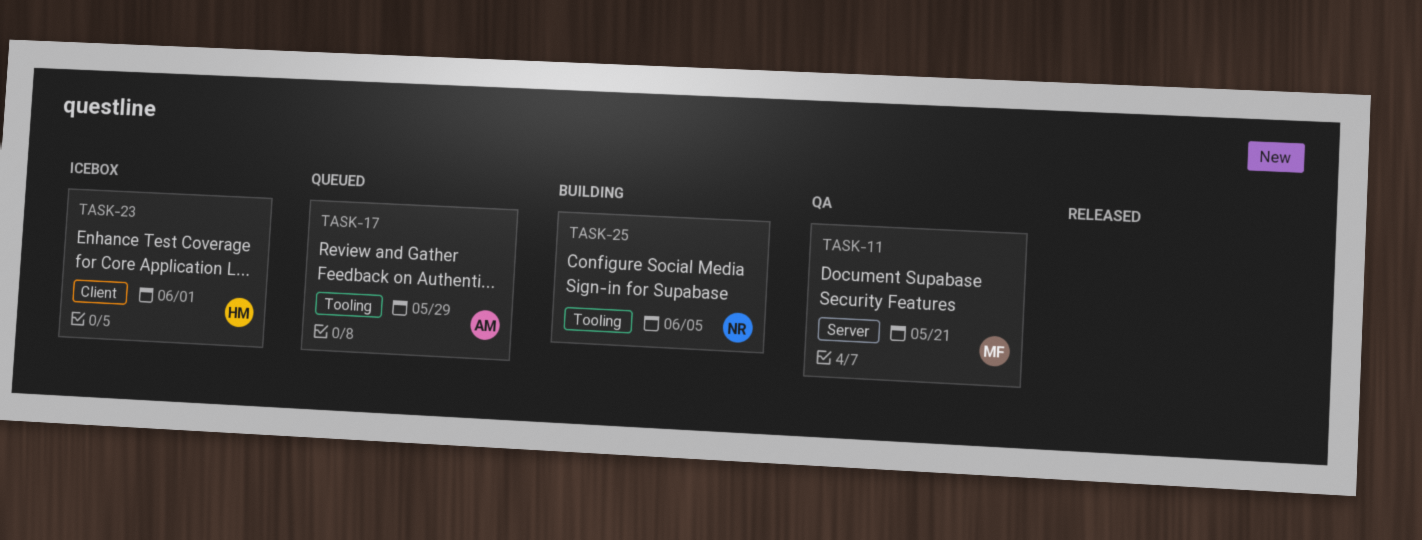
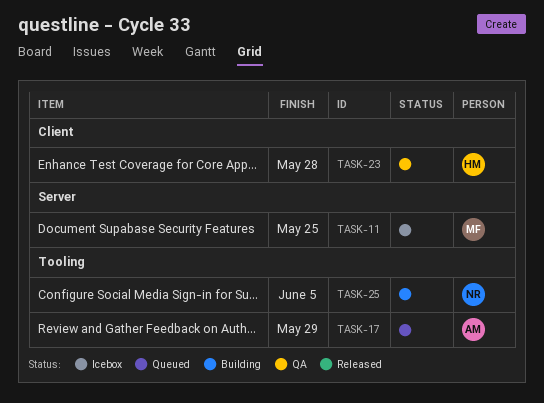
TASK-11, status: QA -> Icebox
TASK-11, due: May 21 -> May 25
TASK-23, status: Icebox -> QA
TASK-23, due: Jun 1 -> May 28

